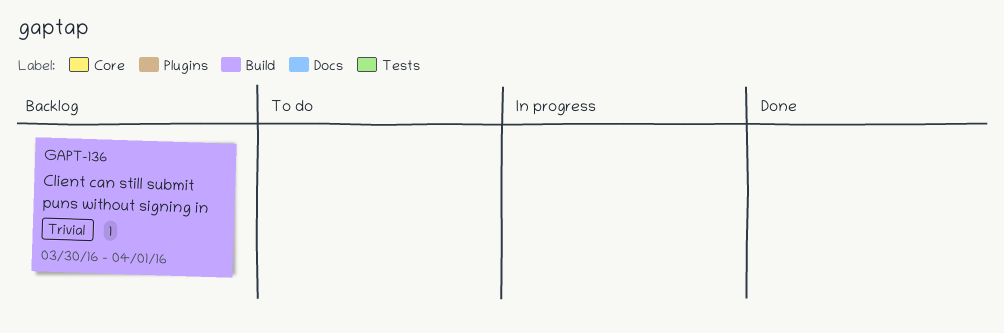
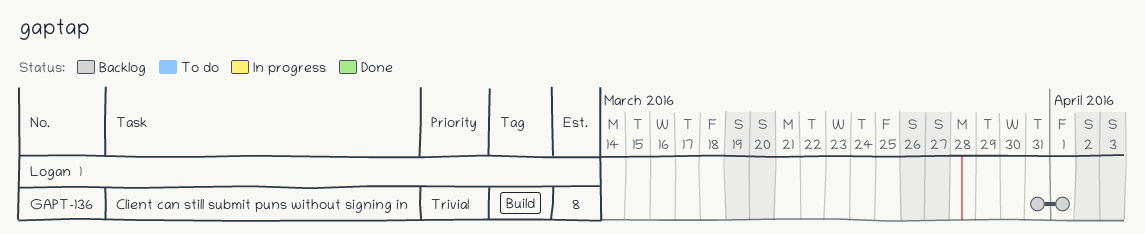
GAPT-136, estimate: 1 -> 8
GAPT-136, start: Mar 30 -> Mar 31

